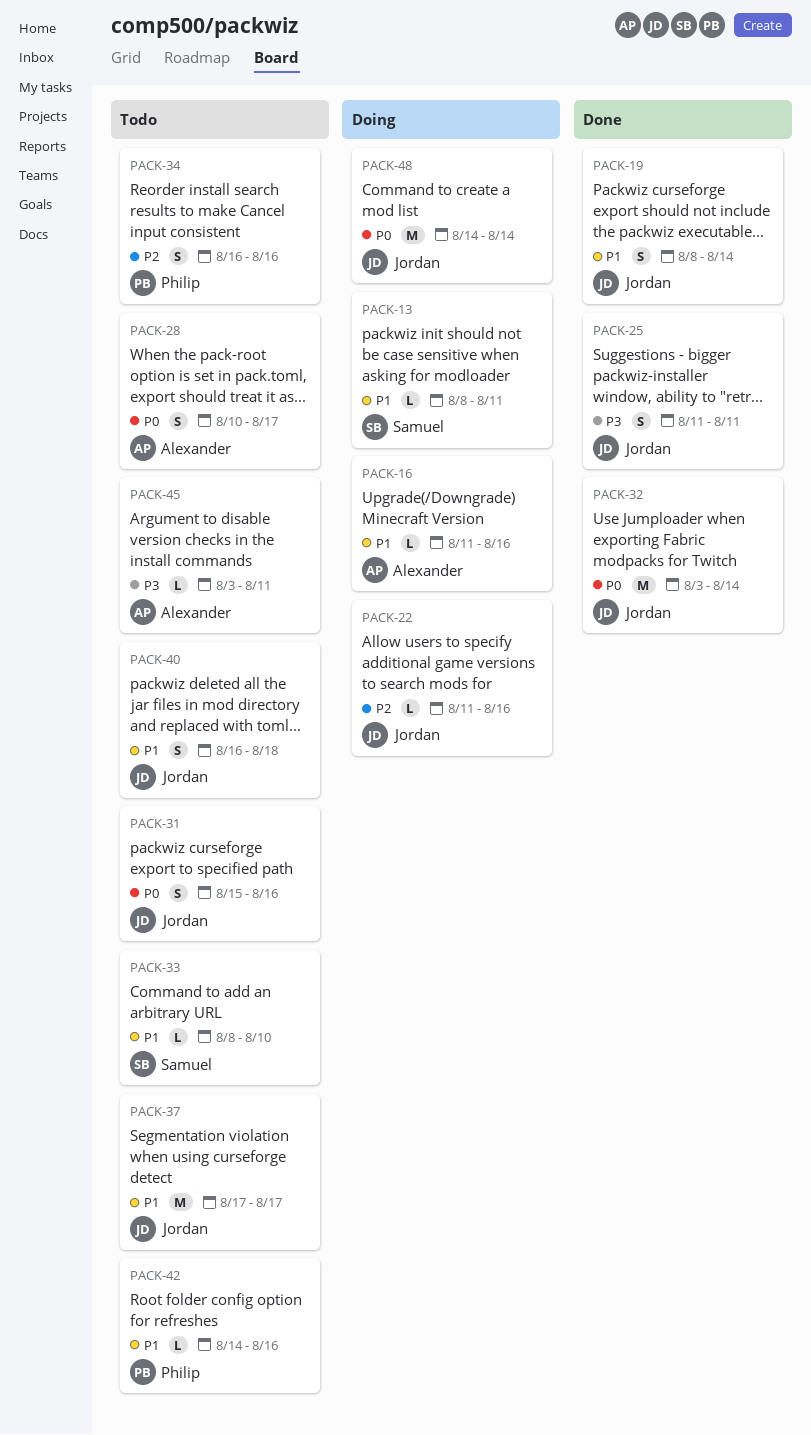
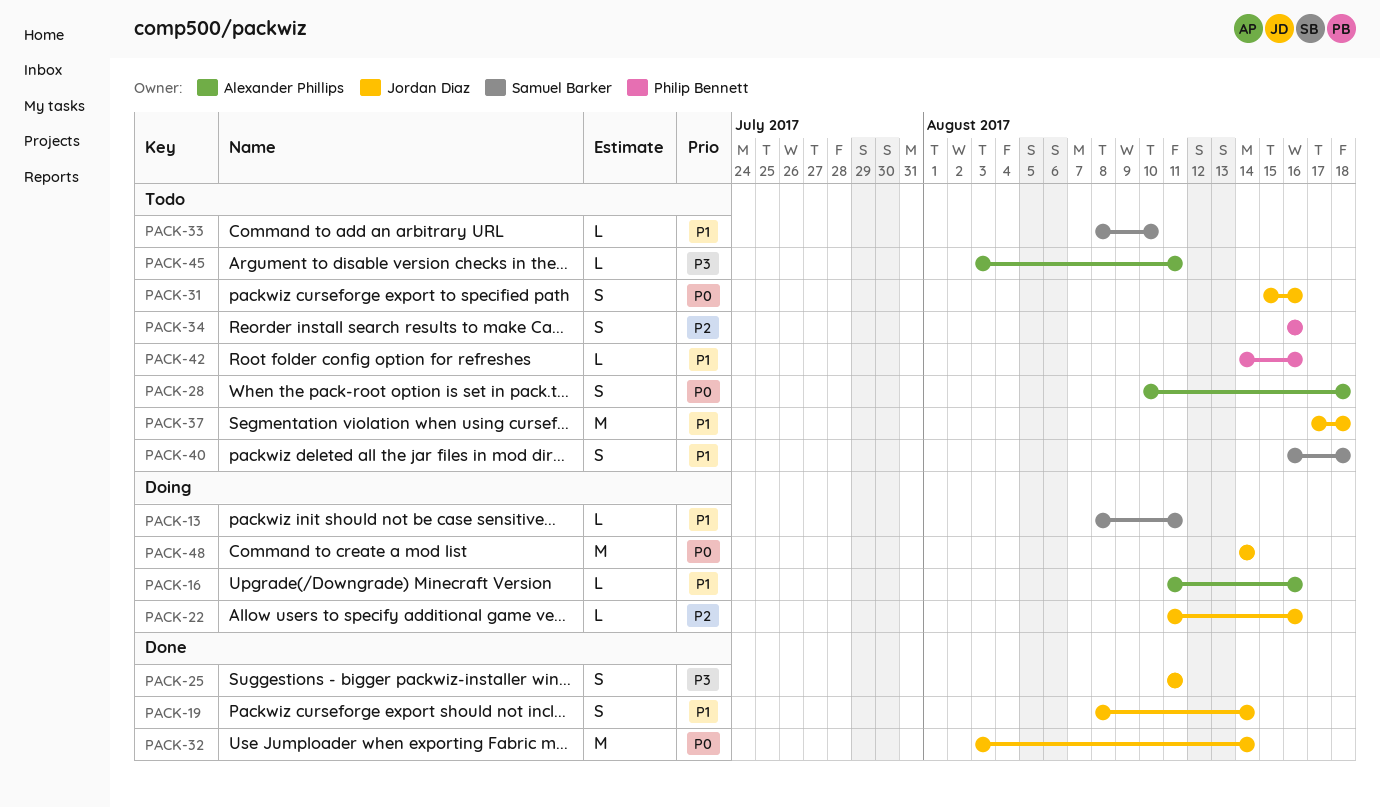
PACK-28, due: Aug 17 -> Aug 18
PACK-37, due: Aug 17 -> Aug 18
PACK-40, owner: Jordan Diaz -> Samuel Barker

